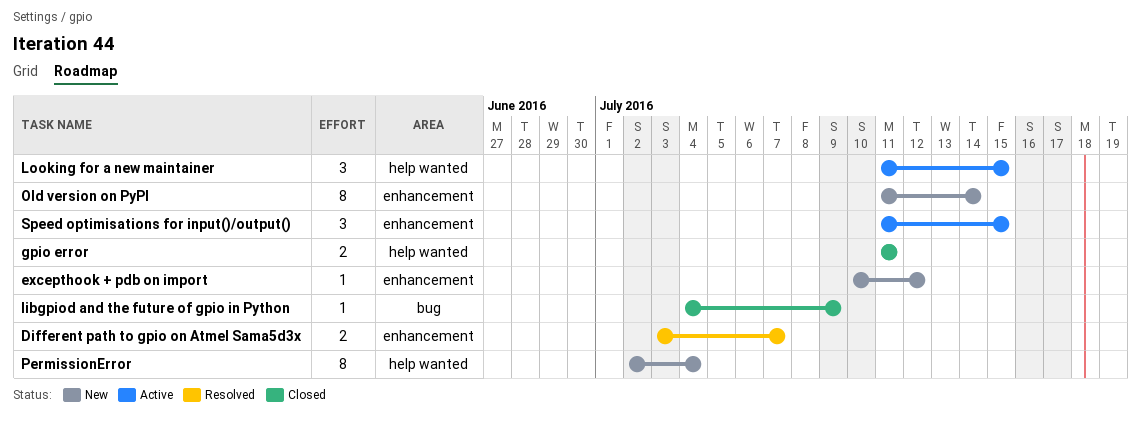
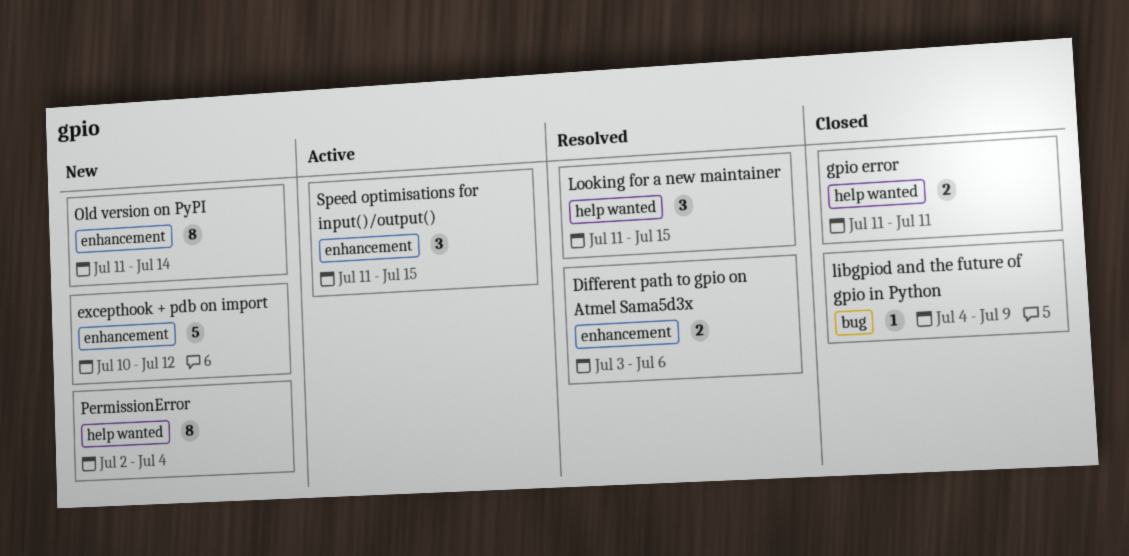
Different path to gpio on Atmel Sama5d3x, due: Jul 7 -> Jul 6
excepthook + pdb on import, estimate: 1 -> 5
Looking for a new maintainer, status: Active -> Resolved

